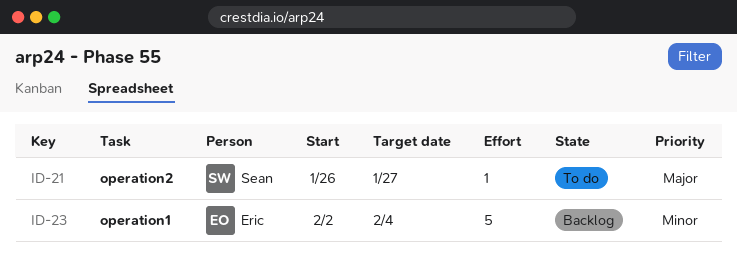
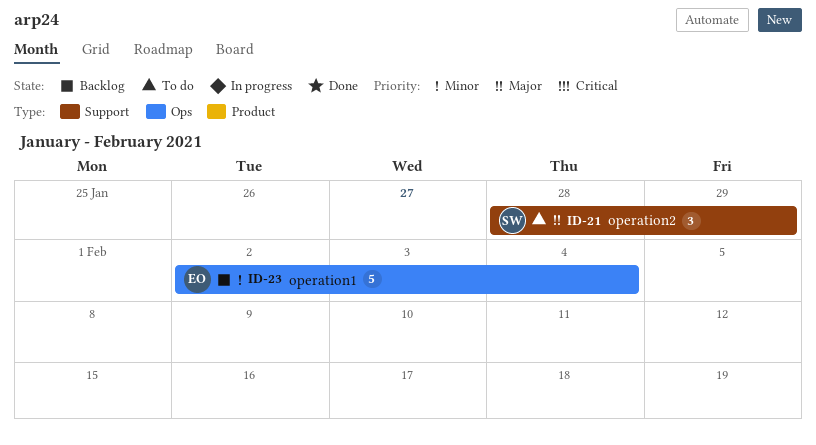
ID-21, estimate: 1 -> 3
ID-21, start: Jan 26 -> Jan 28
ID-21, due: Jan 27 -> Jan 29

